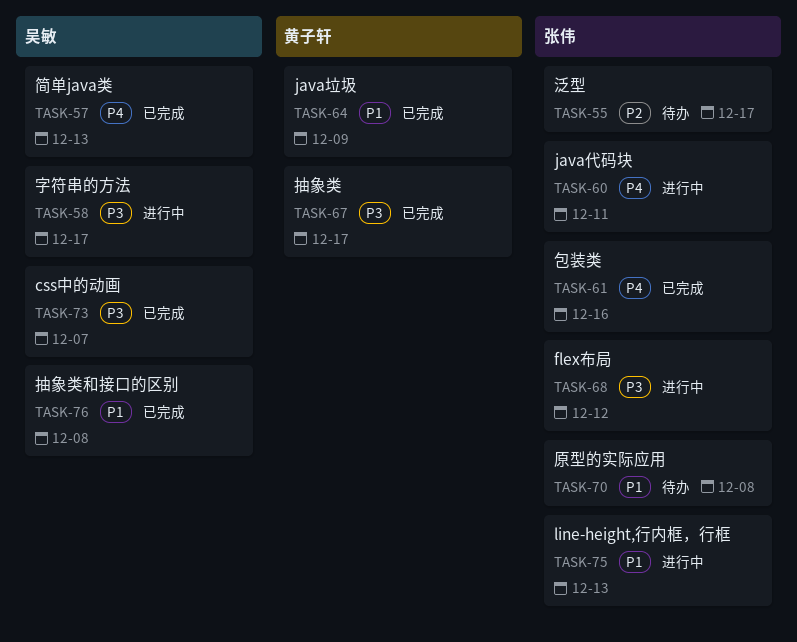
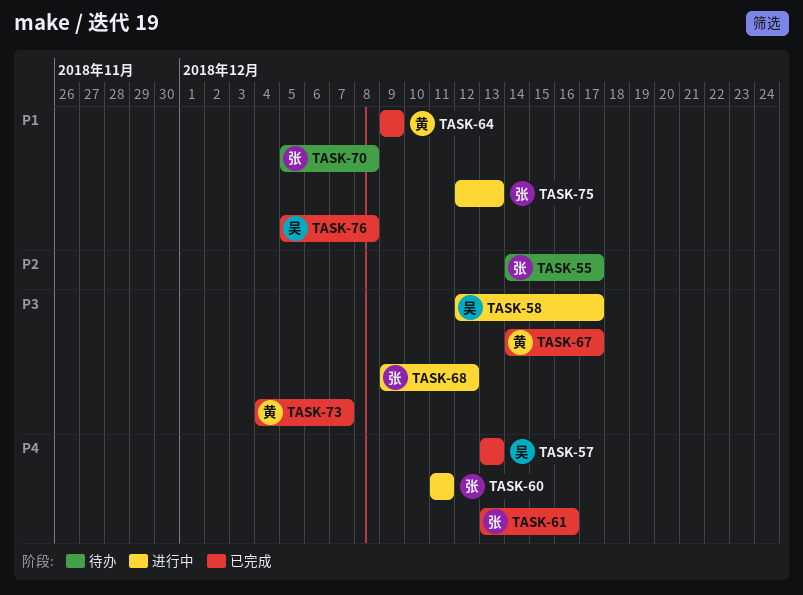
TASK-73, owner: 吴敏 -> 黄子轩

